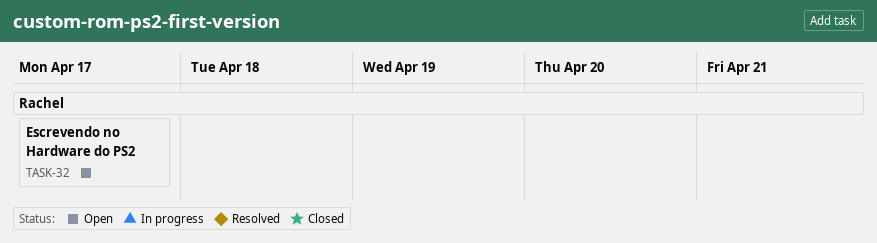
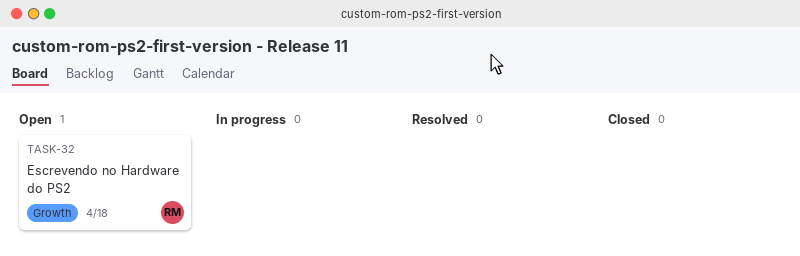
TASK-32, due: Apr 17 -> Apr 18

